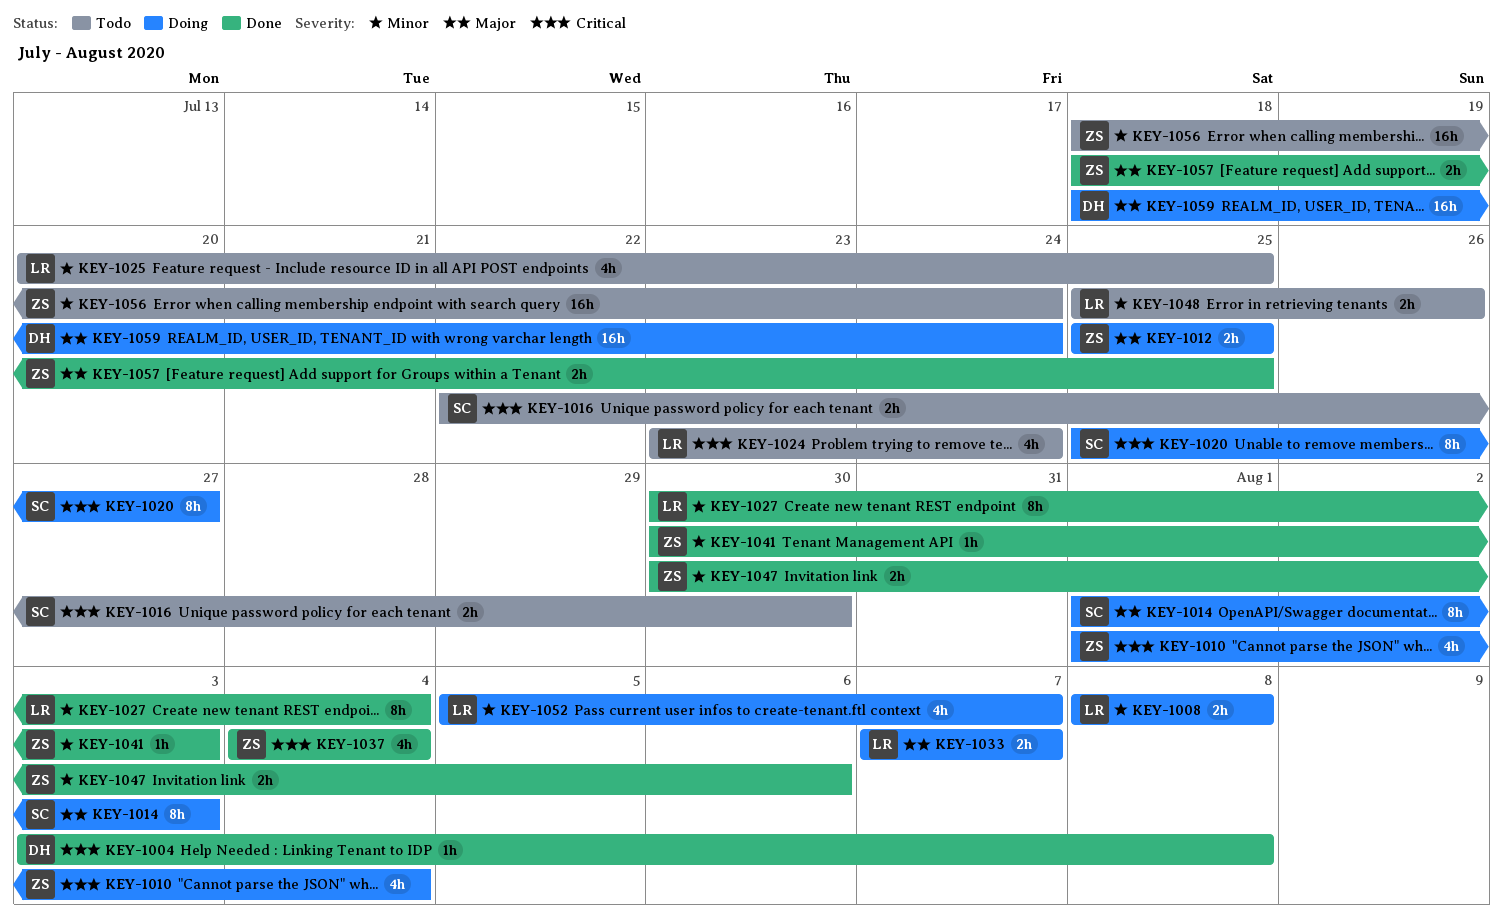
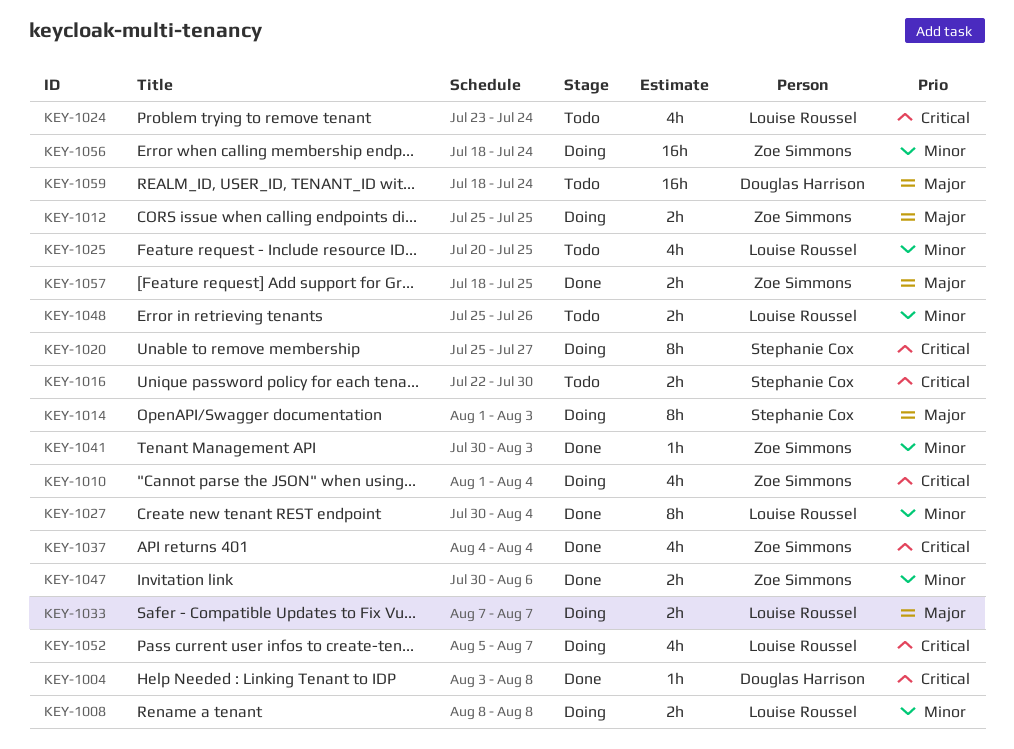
KEY-1052, priority: Minor -> Critical
KEY-1056, status: Todo -> Doing
KEY-1059, status: Doing -> Todo

